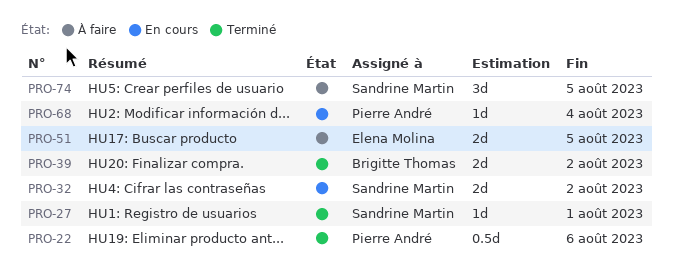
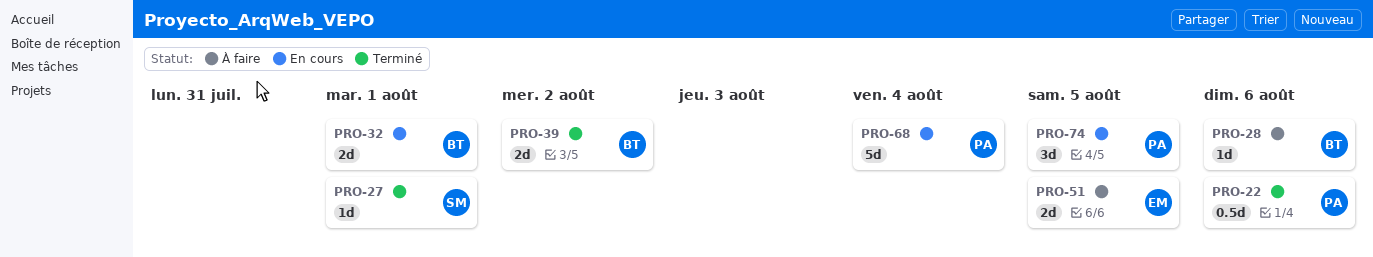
PRO-28: none -> present
PRO-32, owner: Sandrine Martin -> Brigitte Thomas
PRO-32, due: Aug 2 -> Aug 1
PRO-68, estimate: 1d -> 5d
PRO-74, status: À faire -> En cours
PRO-74, owner: Sandrine Martin -> Pierre André

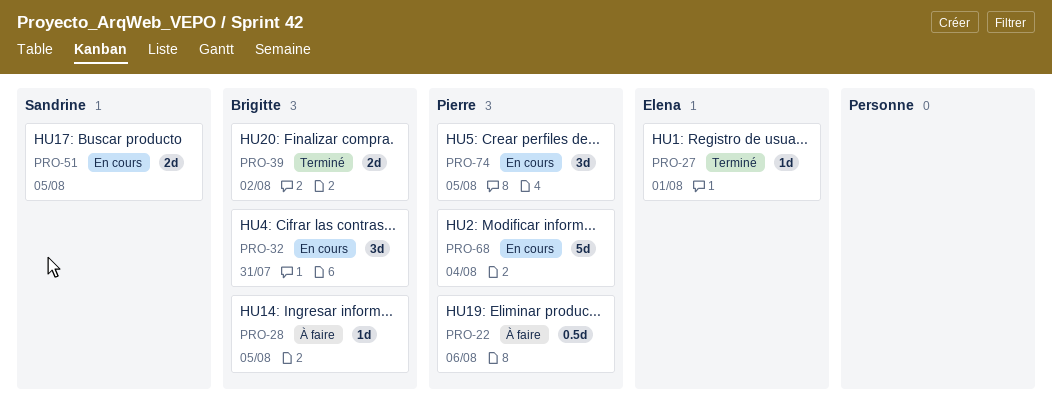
PRO-22, status: Terminé -> À faire
PRO-27, owner: Sandrine -> Elena
PRO-28, due: Aug 6 -> Aug 5
PRO-32, estimate: 2d -> 3d
PRO-32, due: Aug 1 -> Jul 31
PRO-51, status: À faire -> En cours
PRO-51, owner: Elena -> Sandrine

